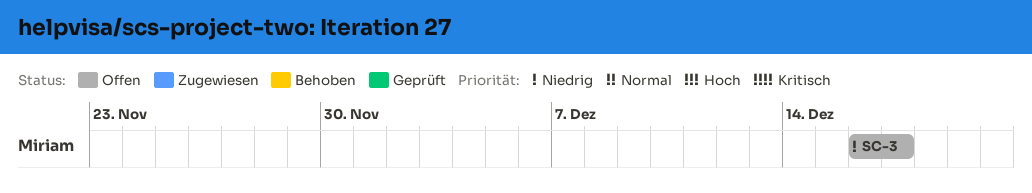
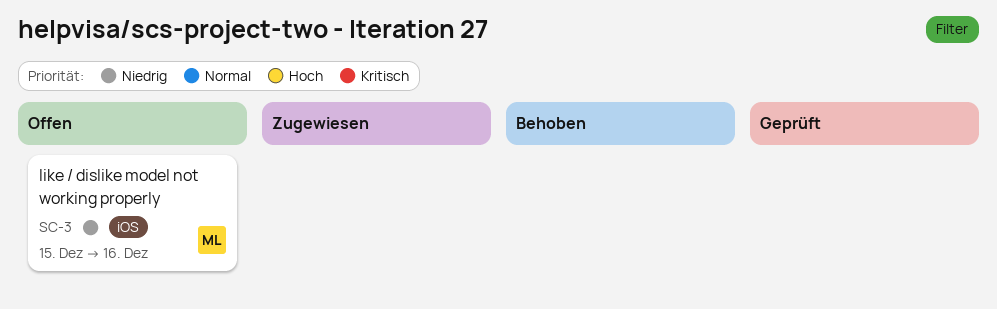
SC-3, start: Dec 16 -> Dec 15
SC-3, due: Dec 17 -> Dec 16

